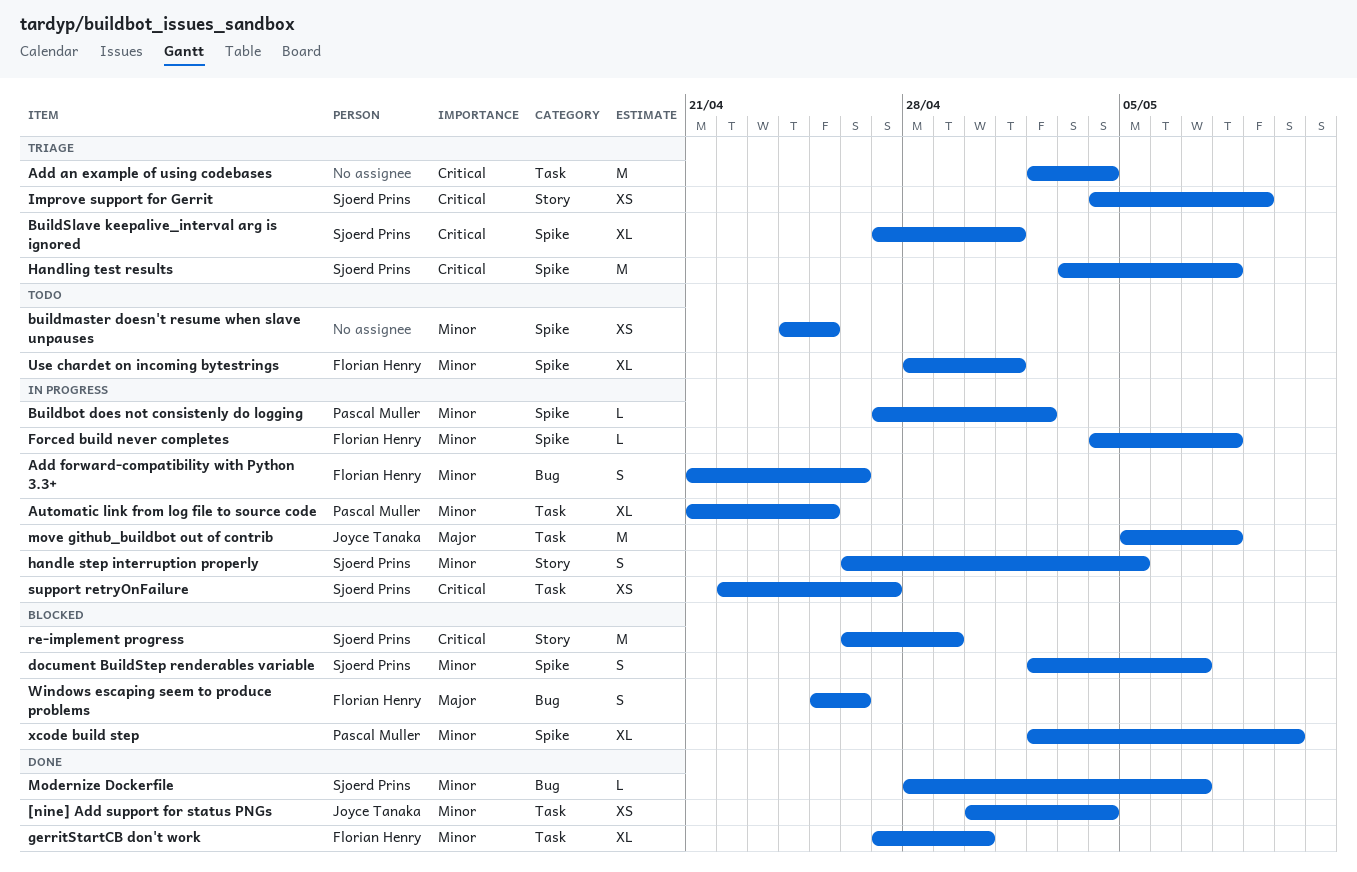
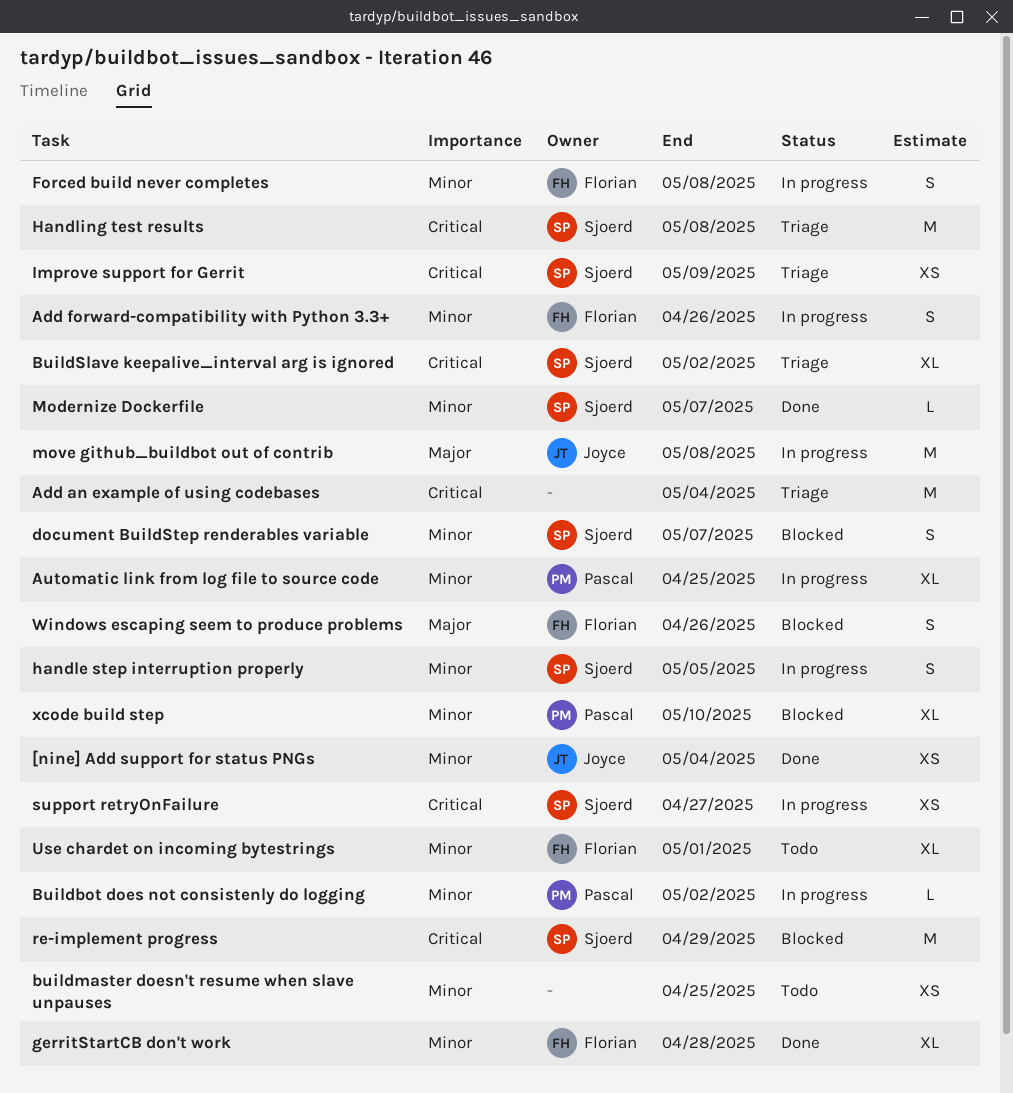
BuildSlave keepalive_interval arg is ignored, due: May 1 -> May 2
Forced build never completes, estimate: L -> S
gerritStartCB don't work, due: Apr 30 -> Apr 28

